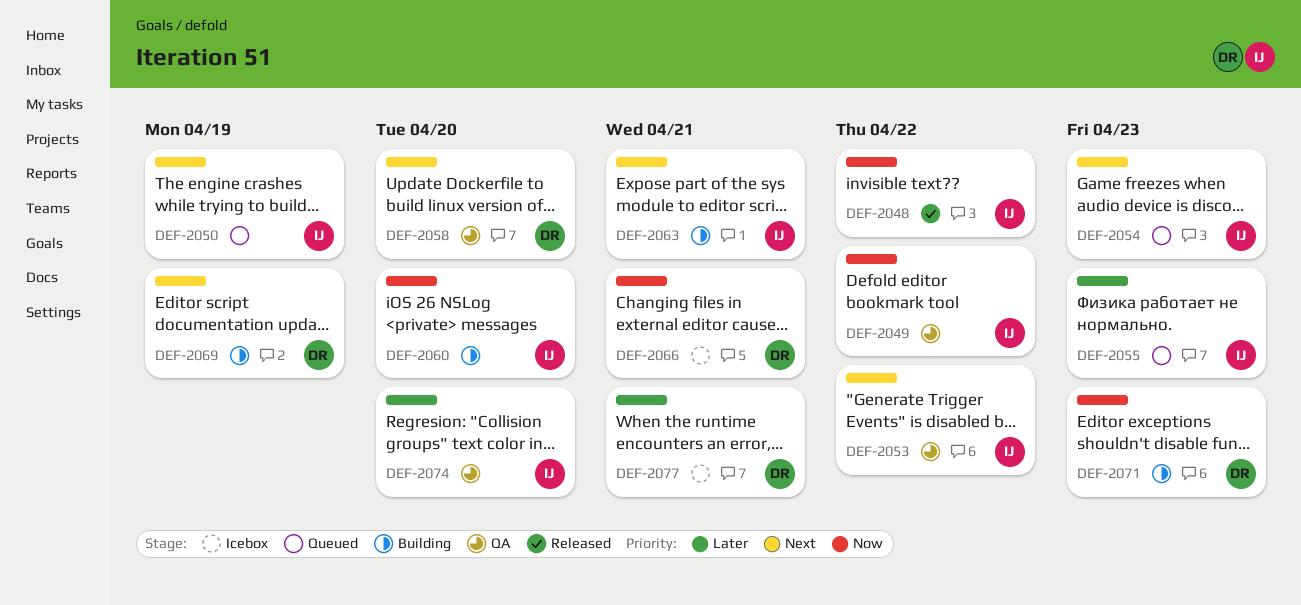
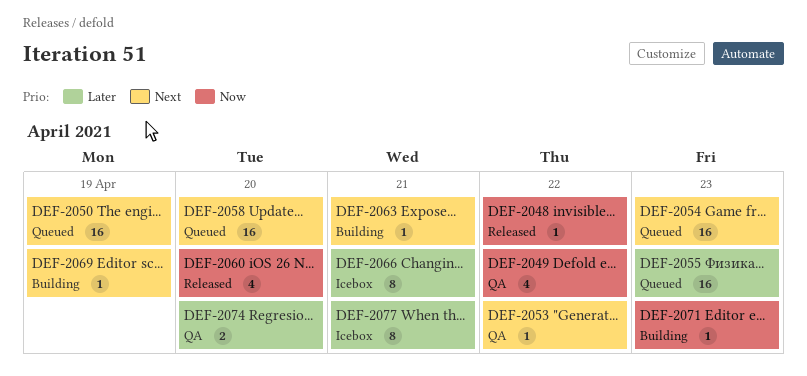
DEF-2058, status: QA -> Queued
DEF-2060, status: Building -> Released
DEF-2066, priority: Now -> Later

